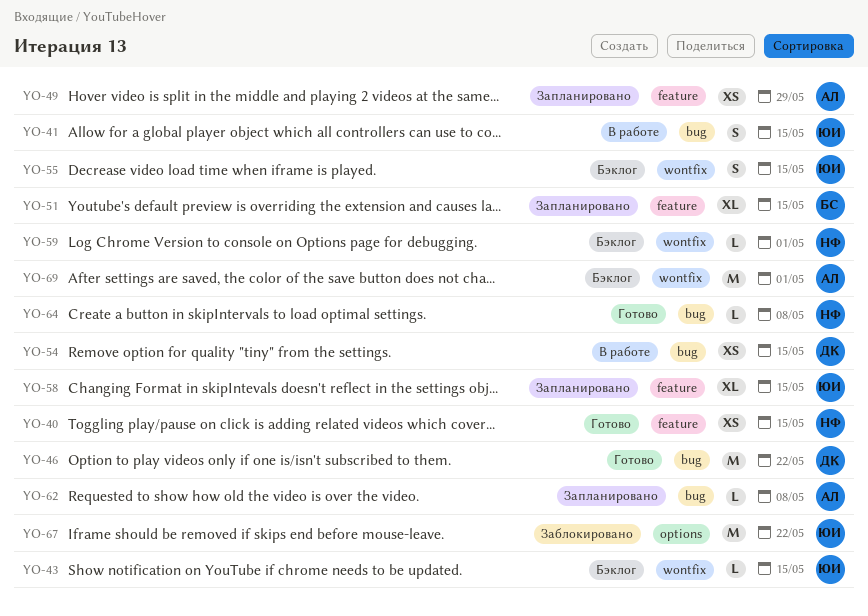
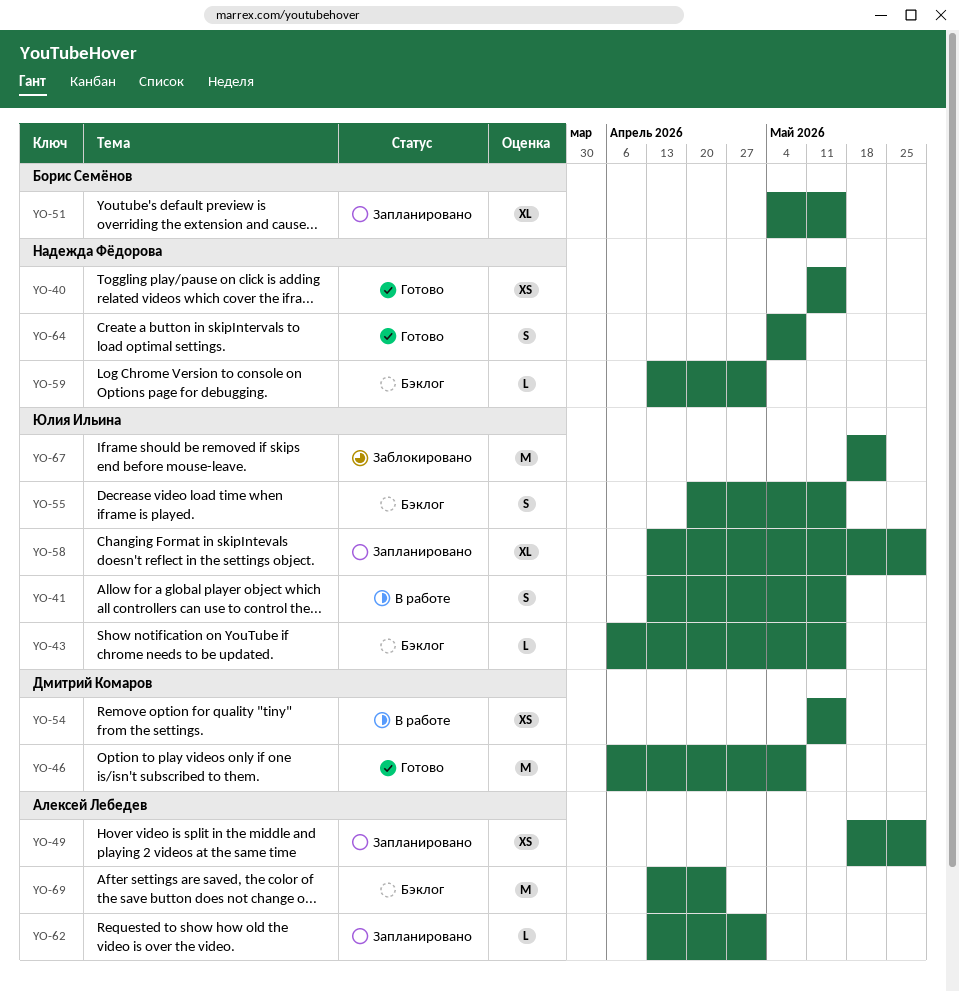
YO-46, due: May 22 -> May 8
YO-58, due: May 15 -> May 29
YO-62, due: May 8 -> May 1
YO-64, estimate: L -> S
YO-69, due: May 1 -> Apr 24

